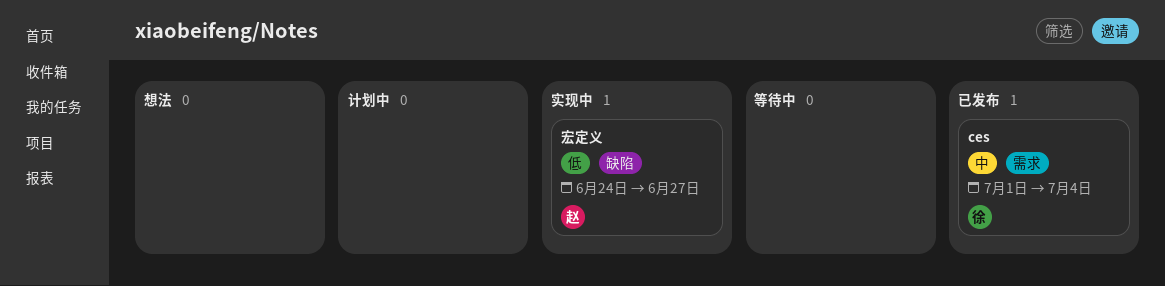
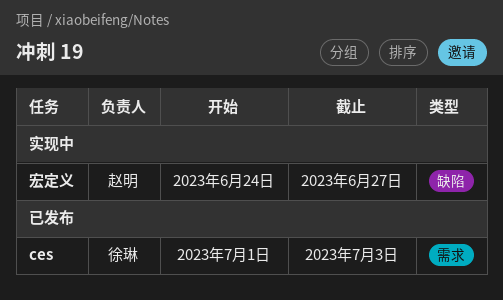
ces, due: Jul 4 -> Jul 3

